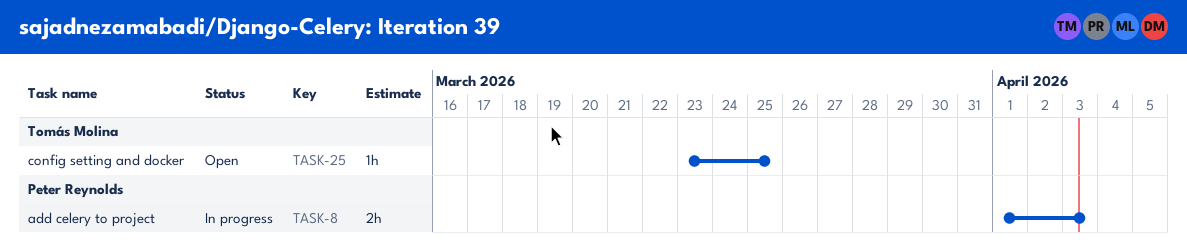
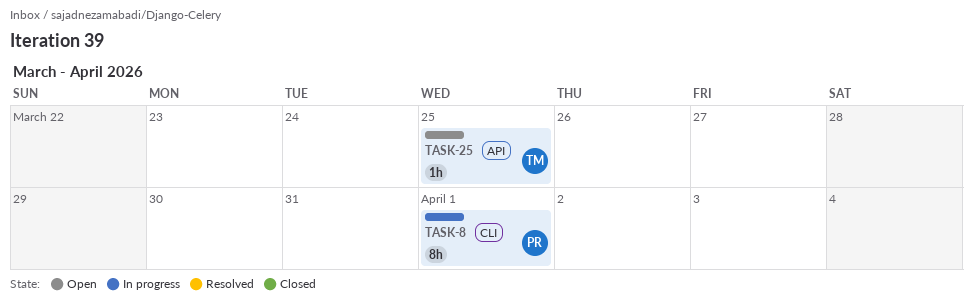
TASK-8, estimate: 2h -> 8h
TASK-8, due: Apr 3 -> Apr 1

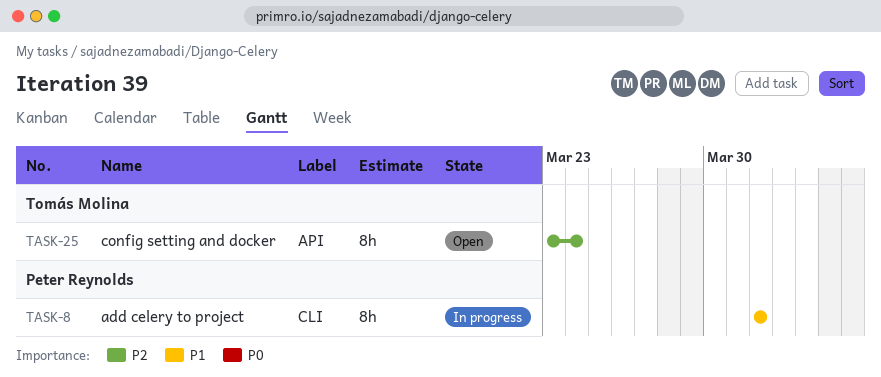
TASK-25, estimate: 1h -> 8h
TASK-25, due: Mar 25 -> Mar 24

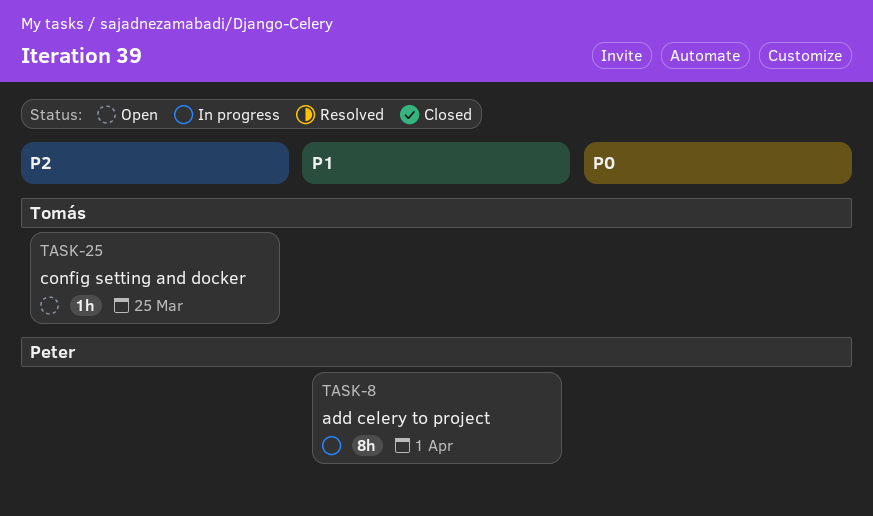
TASK-25, estimate: 8h -> 1h
TASK-25, due: Mar 24 -> Mar 25

